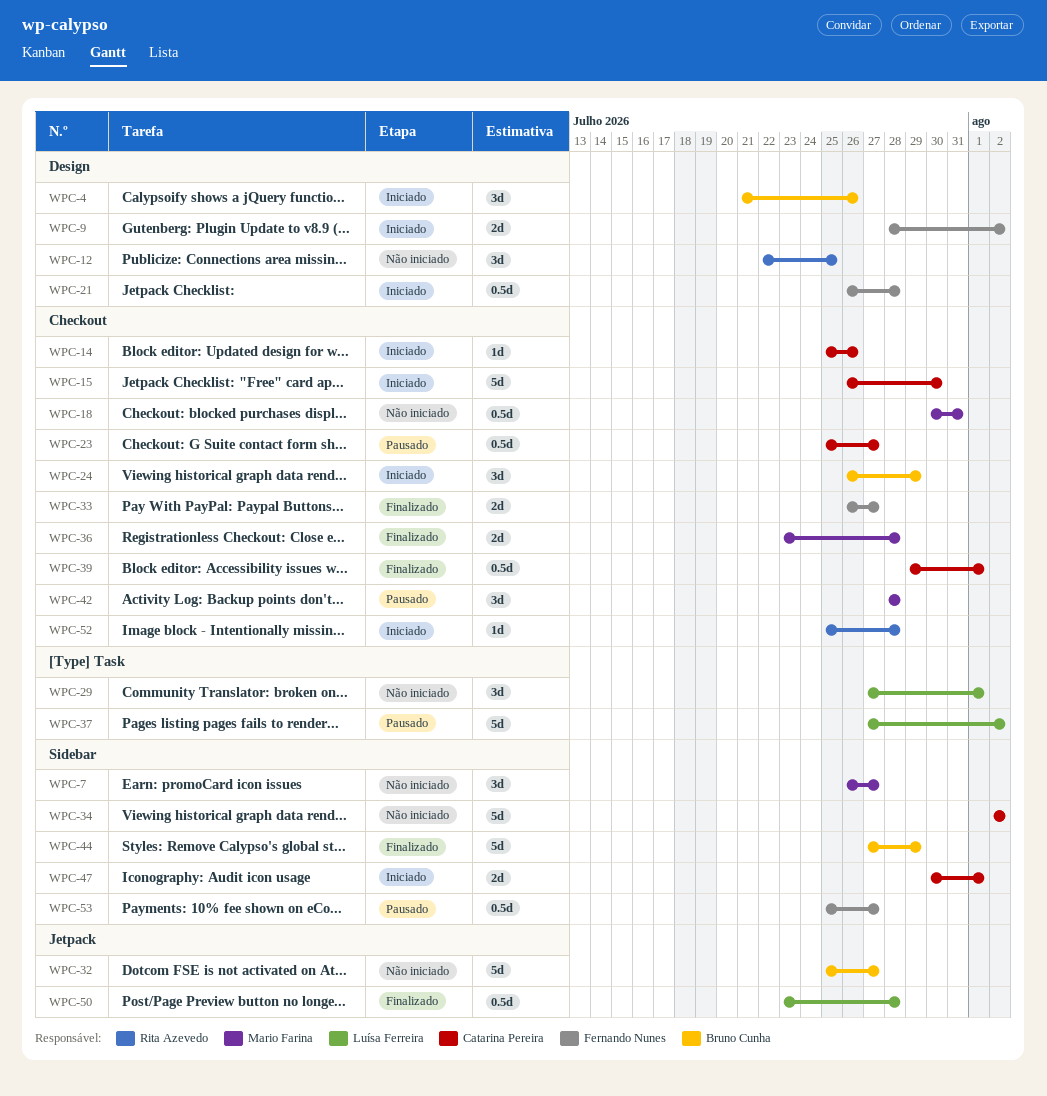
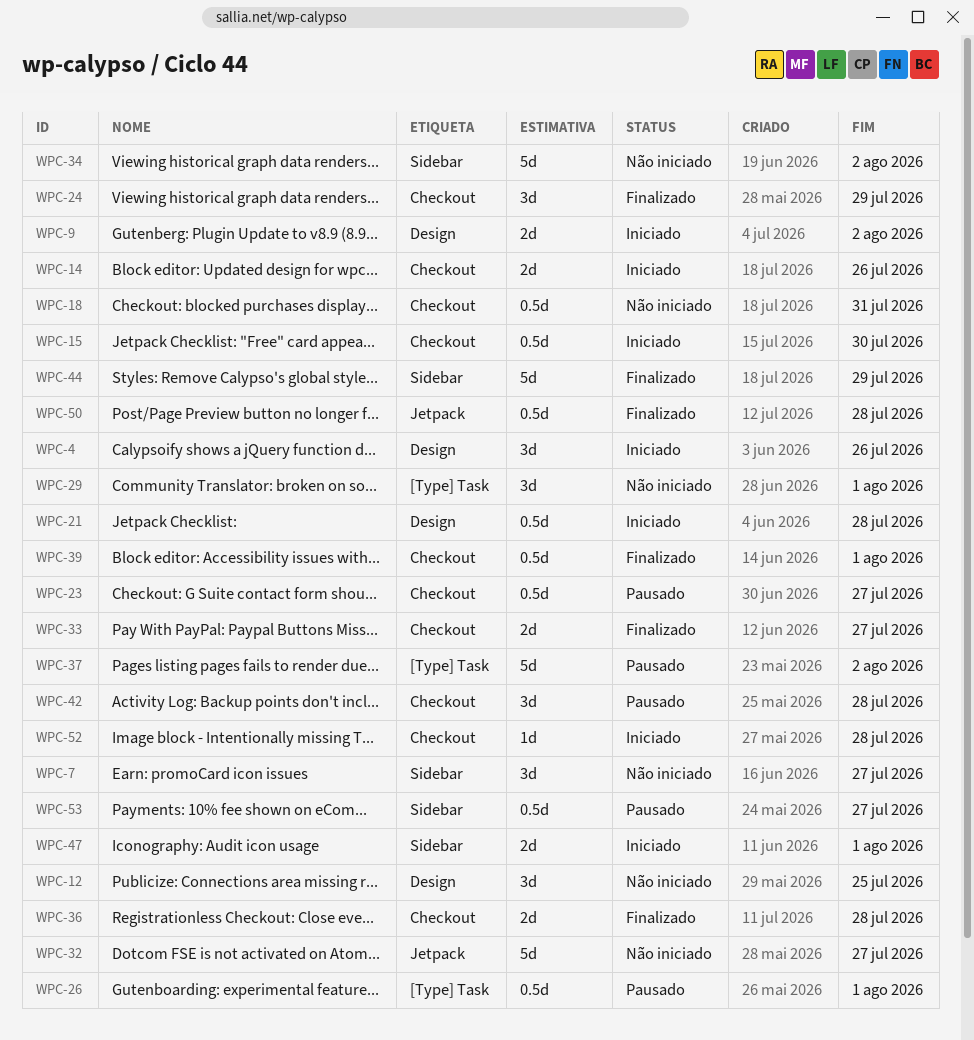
WPC-14, estimate: 1d -> 2d
WPC-15, estimate: 5d -> 0.5d
WPC-24, status: Iniciado -> Finalizado
WPC-26: none -> present

